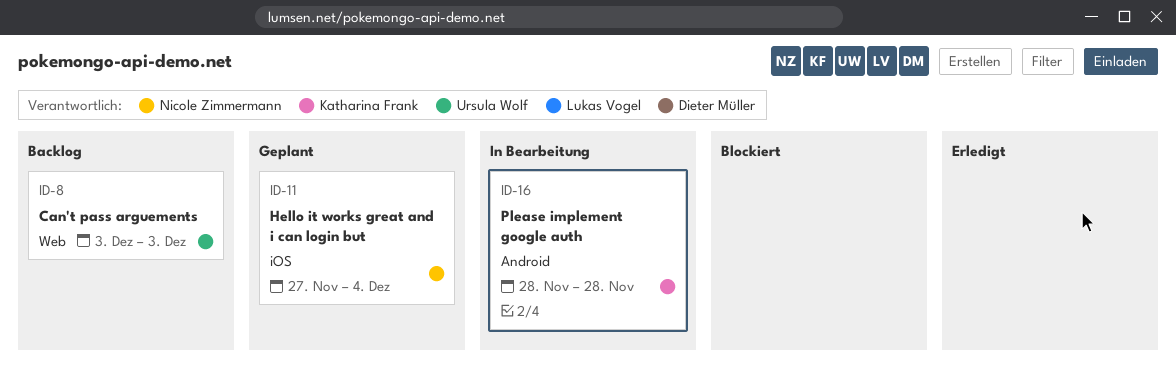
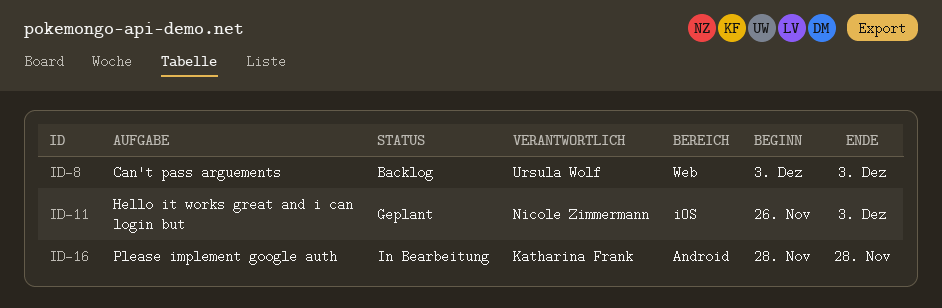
ID-11, start: Nov 27 -> Nov 26
ID-11, due: Dec 4 -> Dec 3

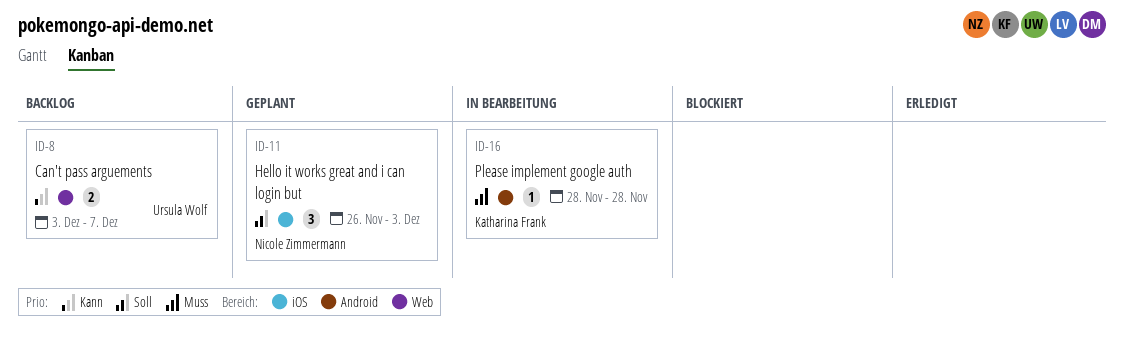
ID-8, due: Dec 3 -> Dec 7

